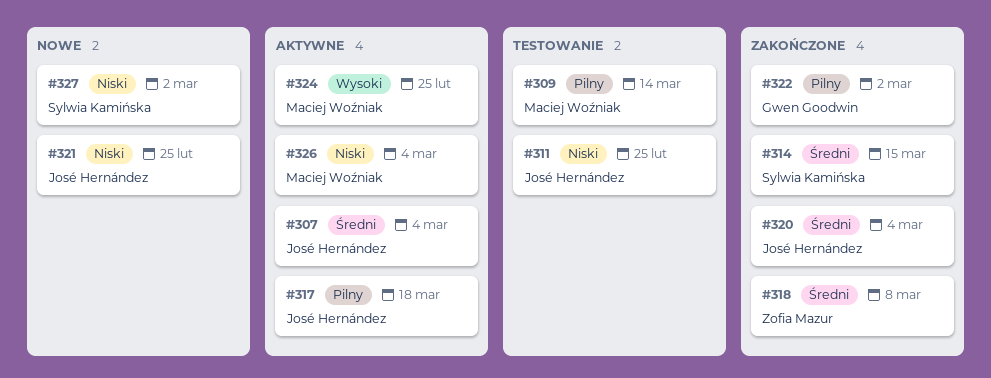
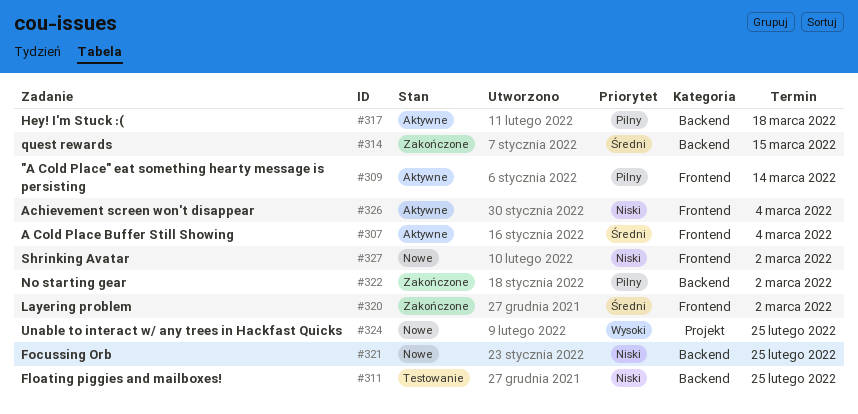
#309, status: Testowanie -> Aktywne
#318: present -> none
#320, due: Mar 4 -> Mar 2
#324, status: Aktywne -> Nowe

